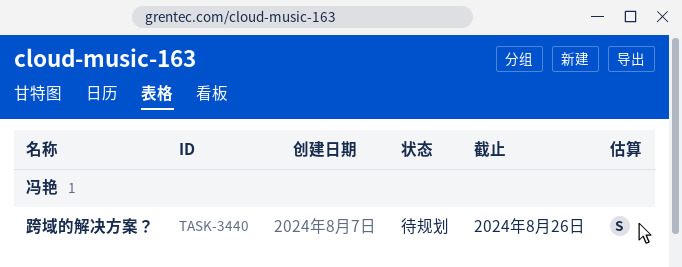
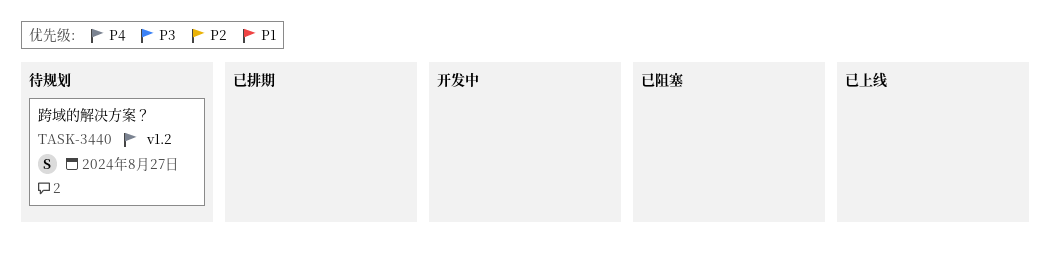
TASK-3440, due: Aug 26 -> Aug 27

